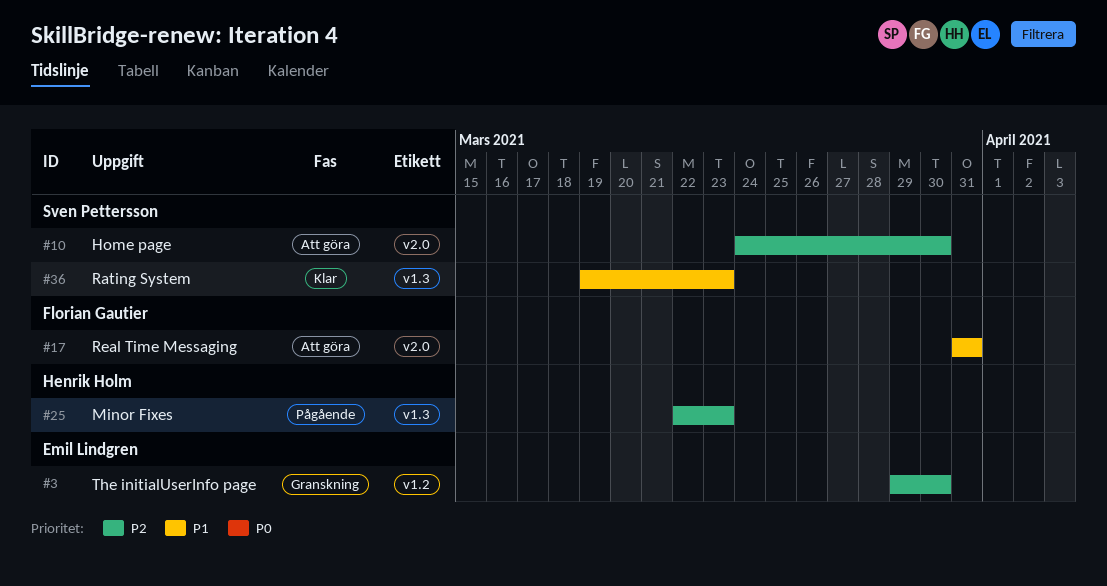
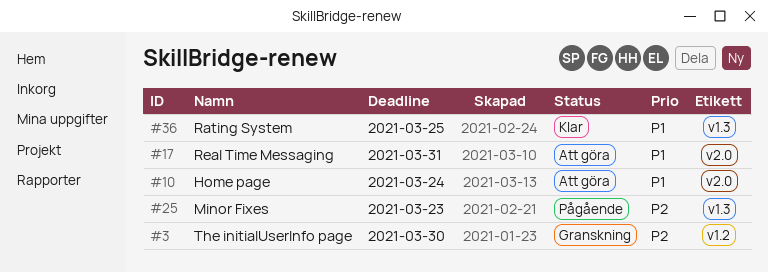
#10, priority: P2 -> P1
#10, due: Mar 30 -> Mar 24
#36, due: Mar 23 -> Mar 25

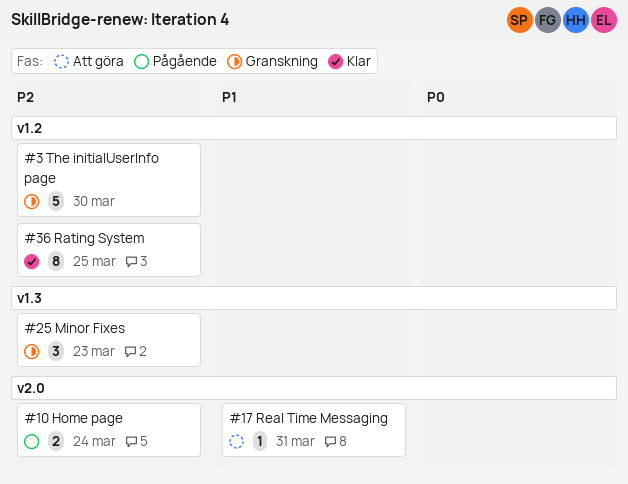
#10, status: Att göra -> Pågående
#10, priority: P1 -> P2
#25, status: Pågående -> Granskning
#36, priority: P1 -> P2
#36, label: v1.3 -> v1.2

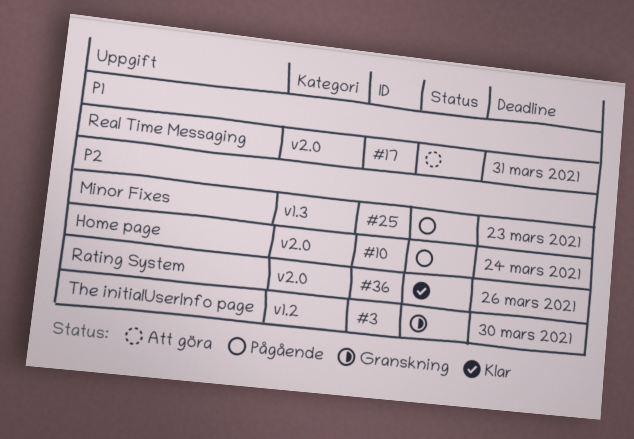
#25, status: Granskning -> Pågående
#36, label: v1.2 -> v2.0
#36, due: Mar 25 -> Mar 26

